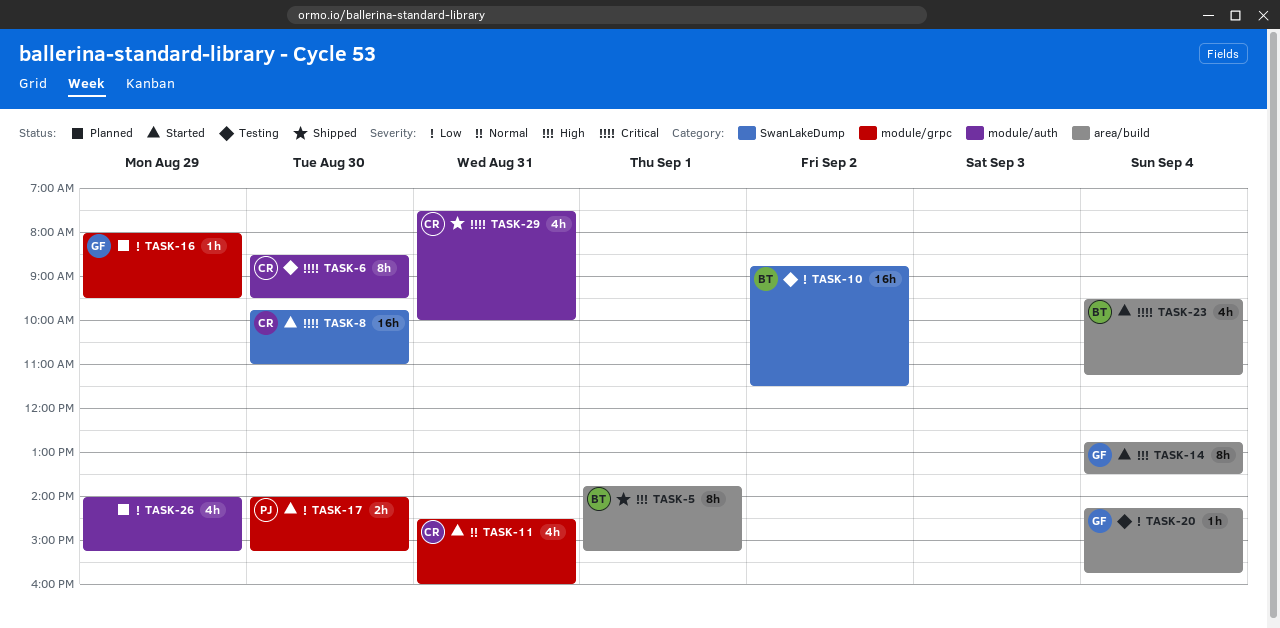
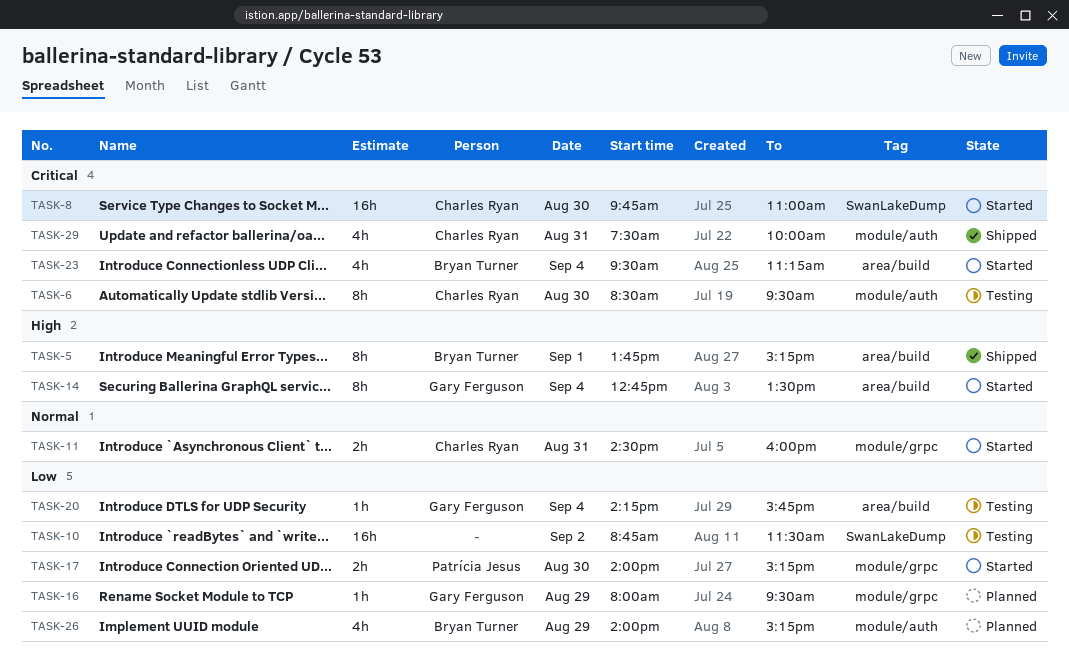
TASK-10, owner: Bryan Turner -> none
TASK-11, estimate: 4h -> 2h
TASK-26, owner: none -> Bryan Turner

